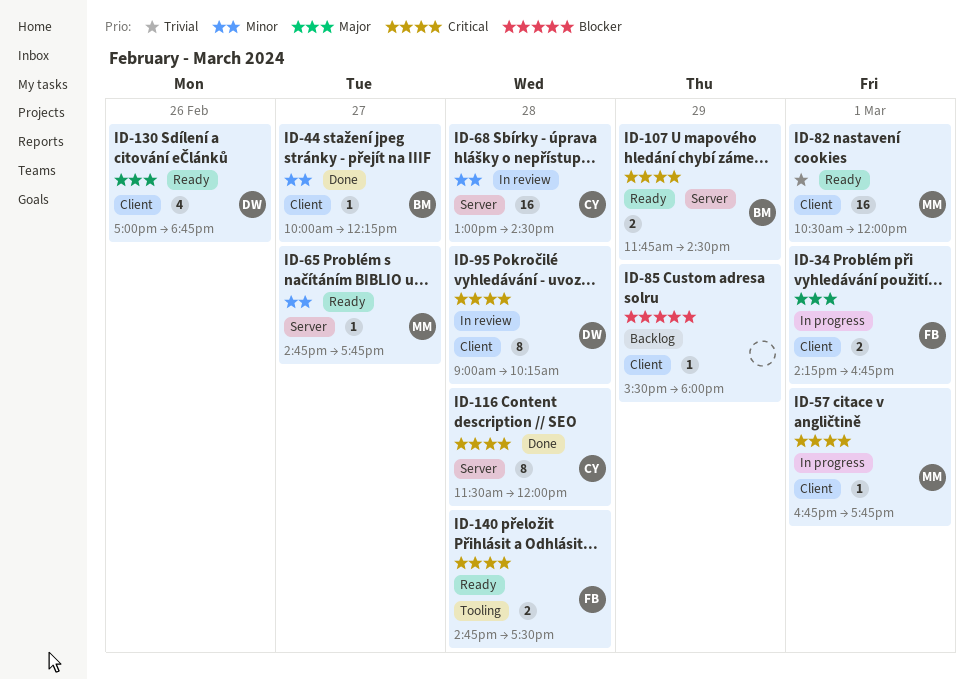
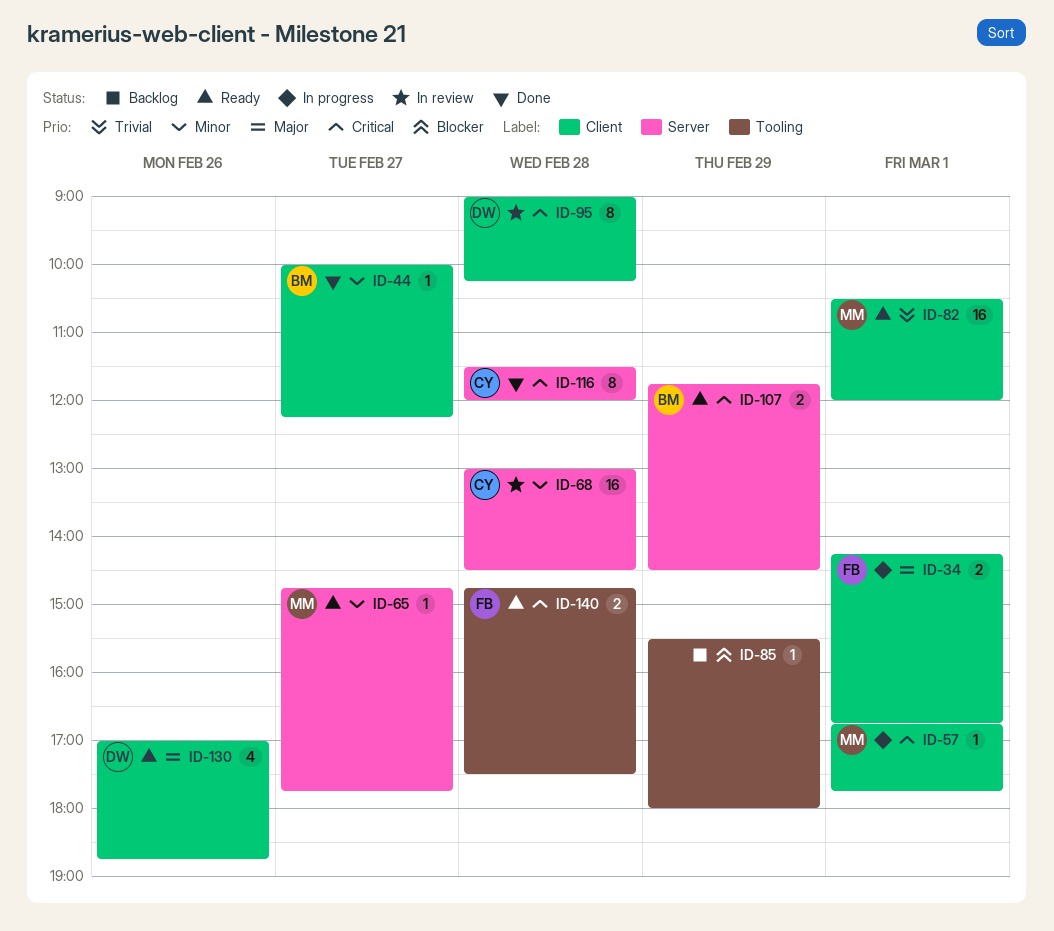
ID-85, label: Client -> Tooling

